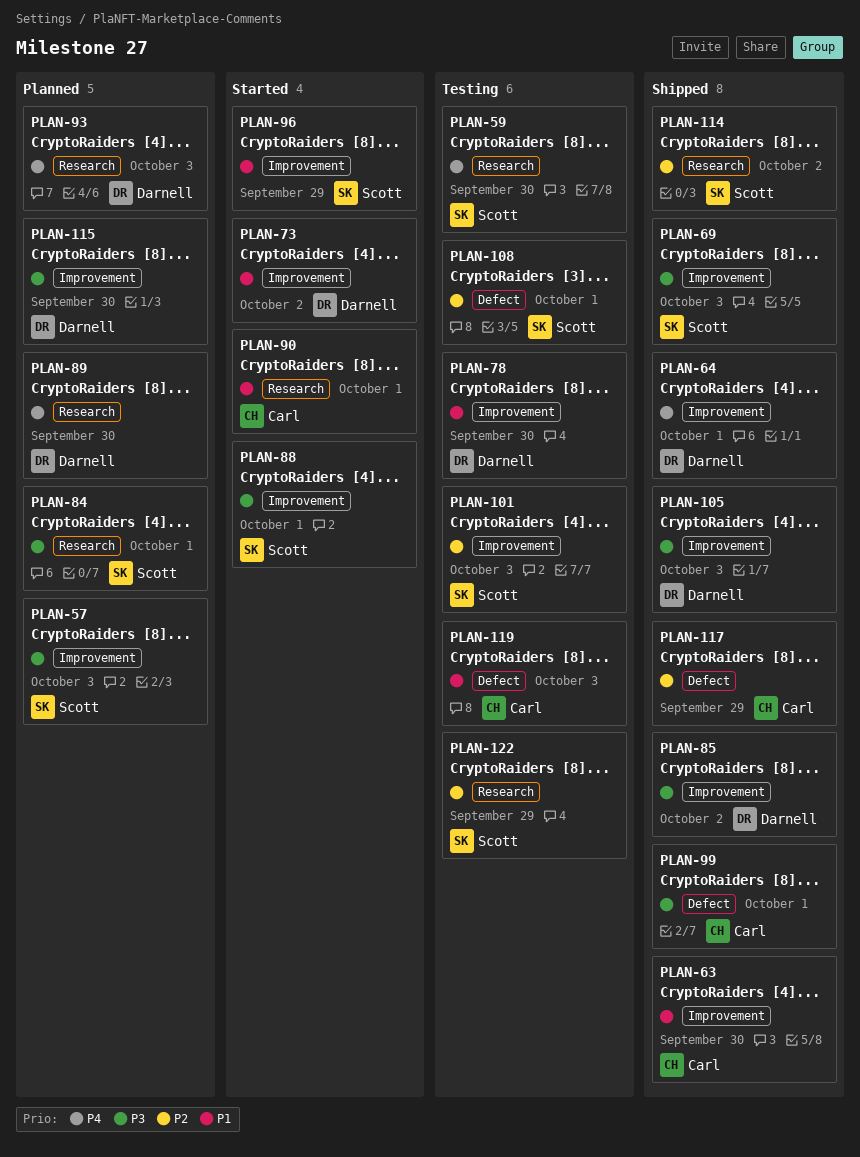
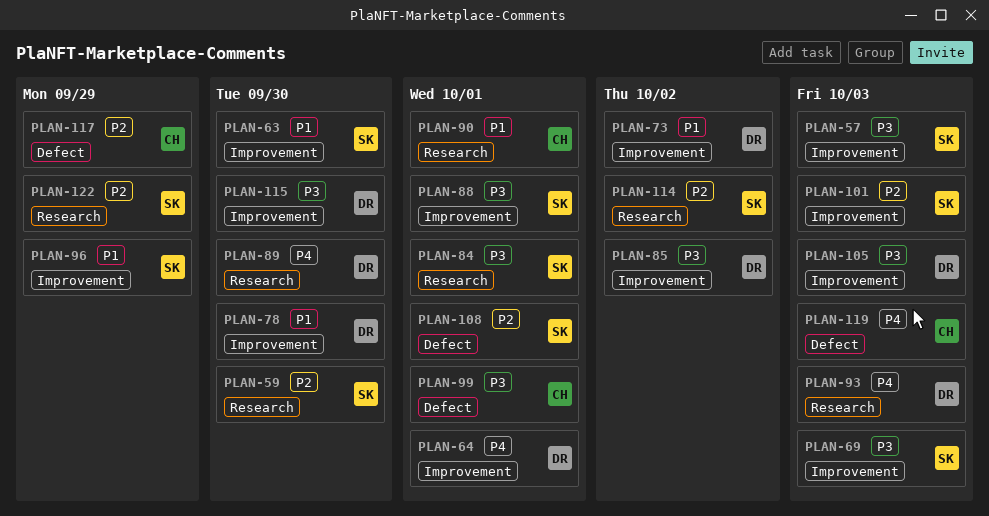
PLAN-59, priority: P4 -> P2
PLAN-63, owner: Carl -> Scott
PLAN-119, priority: P1 -> P4

